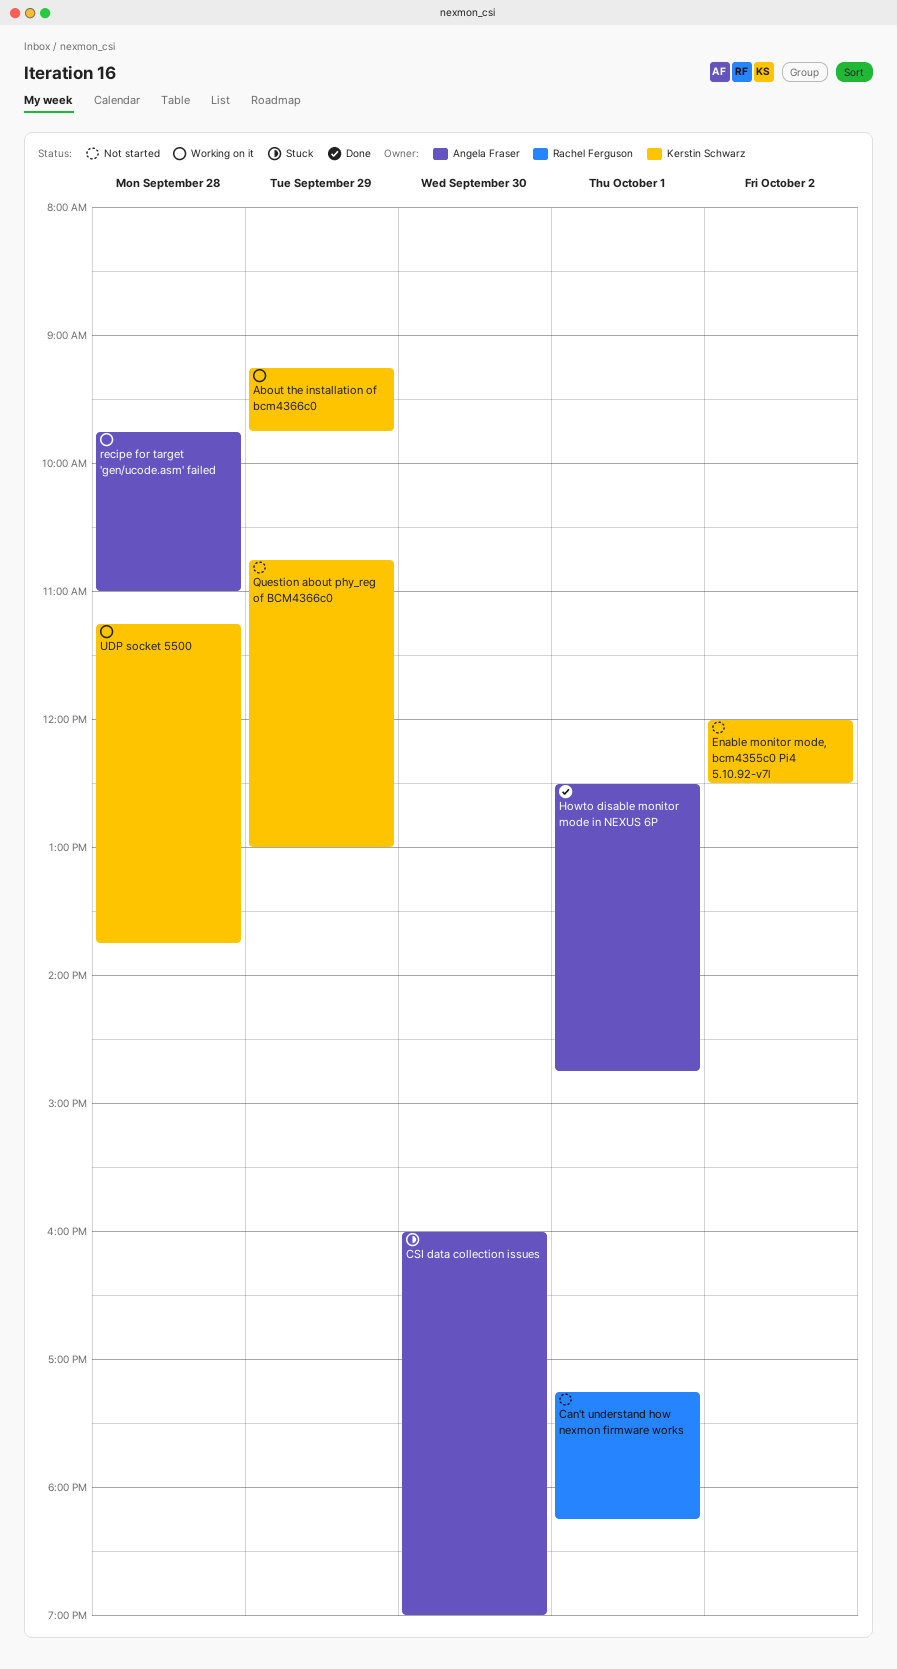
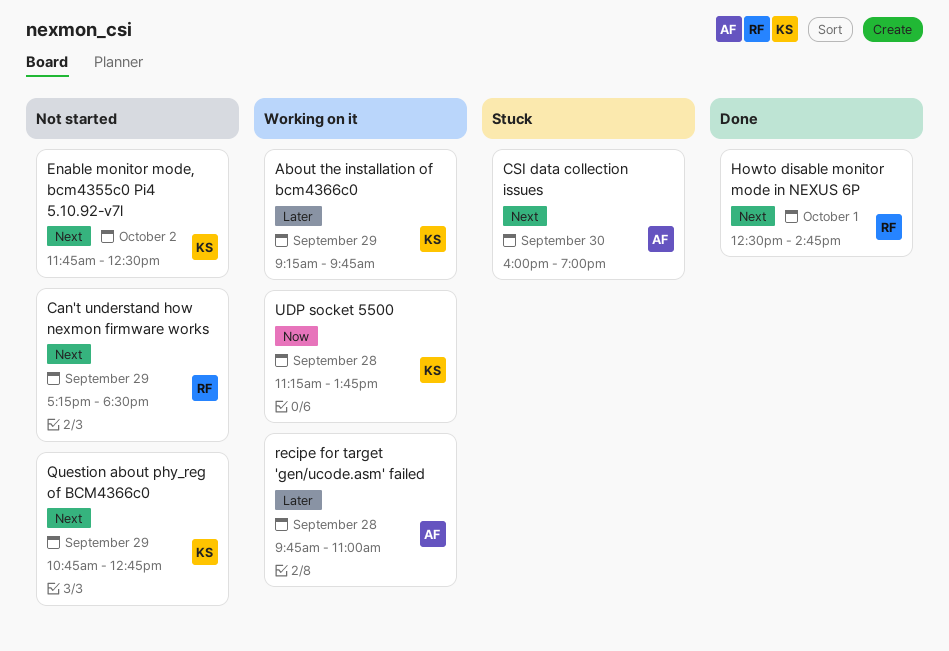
Can't understand how nexmon firmware works, day: Oct 1 -> Sep 29
Can't understand how nexmon firmware works, ends: 18:15 -> 18:30
Enable monitor mode, bcm4355c0 Pi4 5.10.92-v7l, begins: 12:00 -> 11:45
Howto disable monitor mode in NEXUS 6P, owner: Angela Fraser -> Rachel Ferguson
Question about phy_reg of BCM4366c0, ends: 13:00 -> 12:45

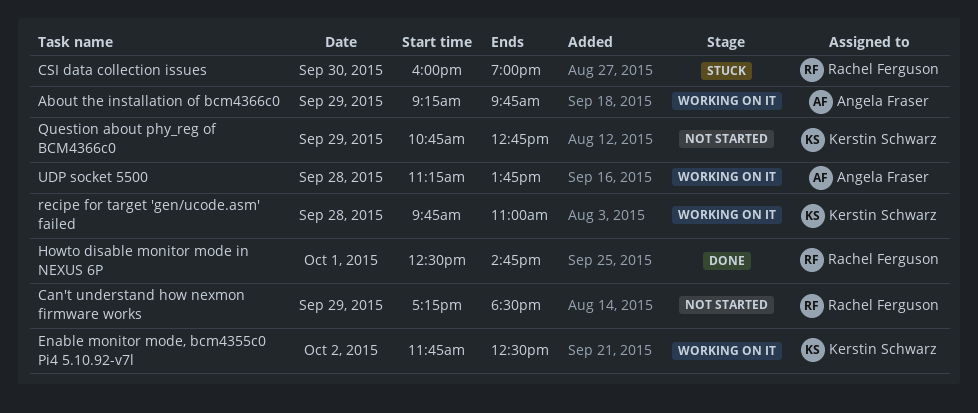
About the installation of bcm4366c0, owner: Kerstin Schwarz -> Angela Fraser
CSI data collection issues, owner: Angela Fraser -> Rachel Ferguson
Enable monitor mode, bcm4355c0 Pi4 5.10.92-v7l, status: Not started -> Working on it
recipe for target 'gen/ucode.asm' failed, owner: Angela Fraser -> Kerstin Schwarz
UDP socket 5500, owner: Kerstin Schwarz -> Angela Fraser

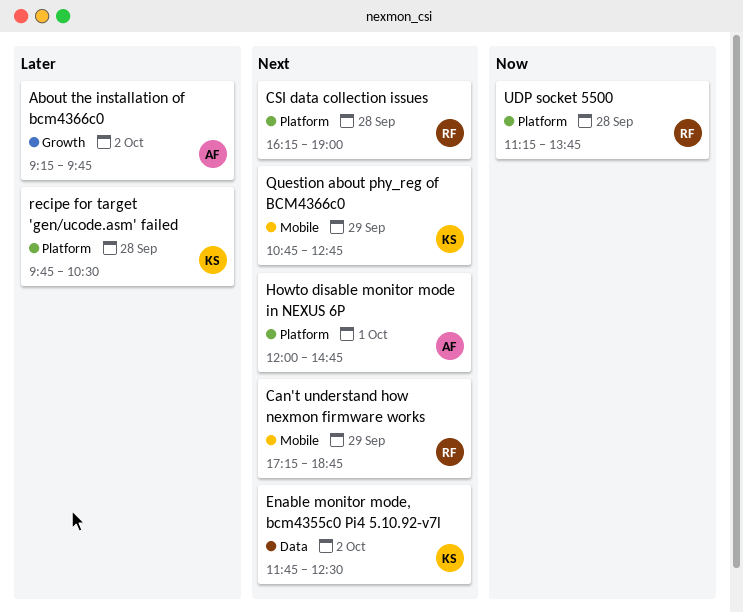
About the installation of bcm4366c0, day: Sep 29 -> Oct 2
Can't understand how nexmon firmware works, ends: 18:30 -> 18:45
CSI data collection issues, day: Sep 30 -> Sep 28
CSI data collection issues, begins: 16:00 -> 16:15
Howto disable monitor mode in NEXUS 6P, owner: Rachel Ferguson -> Angela Fraser
Howto disable monitor mode in NEXUS 6P, begins: 12:30 -> 12:00
recipe for target 'gen/ucode.asm' failed, ends: 11:00 -> 10:30
UDP socket 5500, owner: Angela Fraser -> Rachel Ferguson

